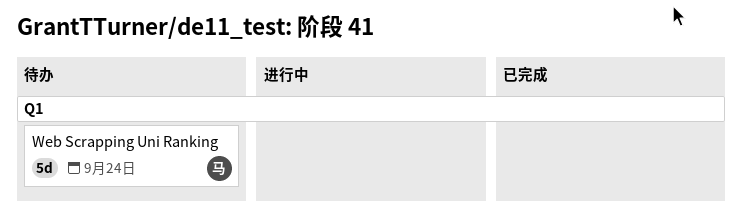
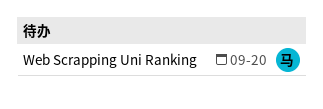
Web Scrapping Uni Ranking, due: Sep 24 -> Sep 20

